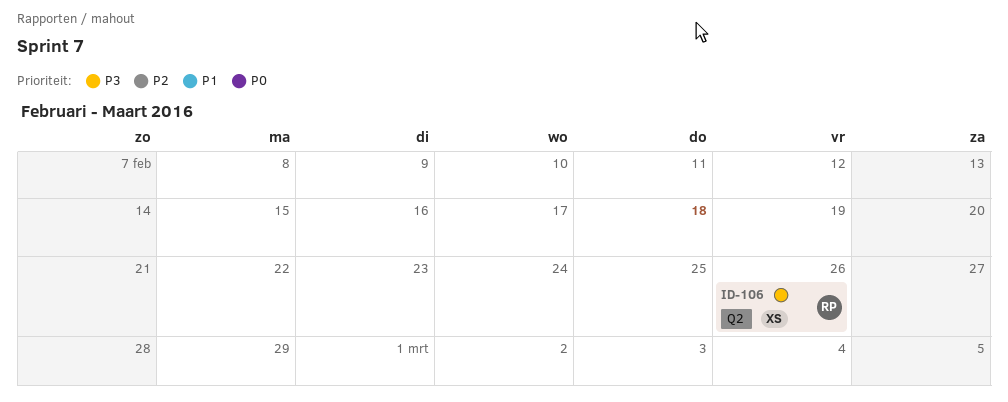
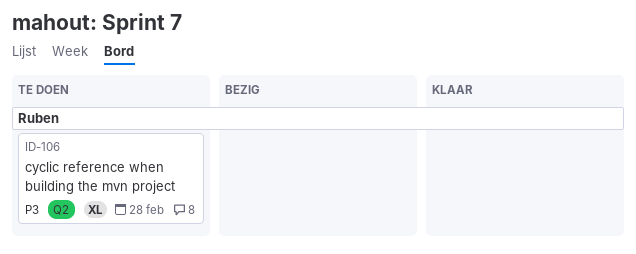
ID-106, estimate: XS -> XL
ID-106, due: Feb 26 -> Feb 28

